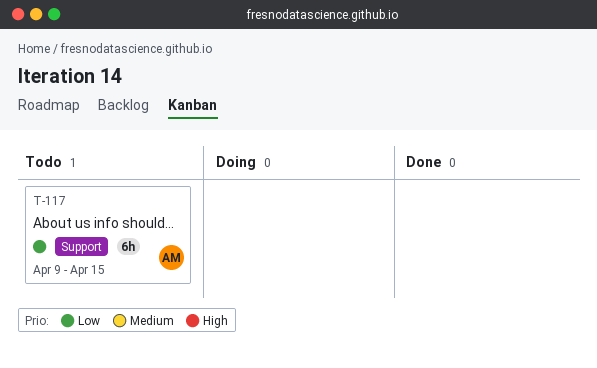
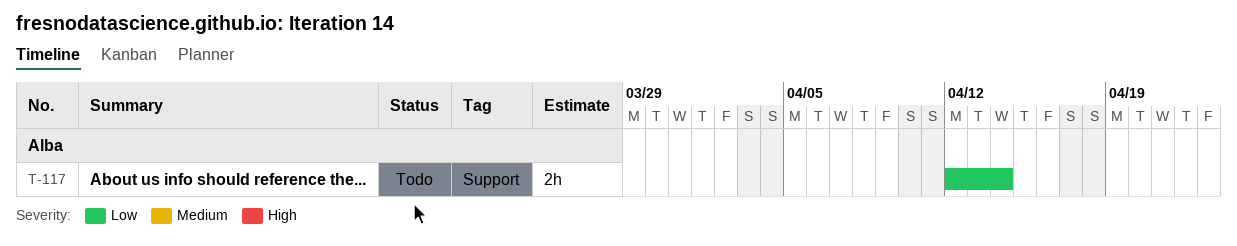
T-117, estimate: 6h -> 2h
T-117, start: Apr 9 -> Apr 12
T-117, due: Apr 15 -> Apr 14

